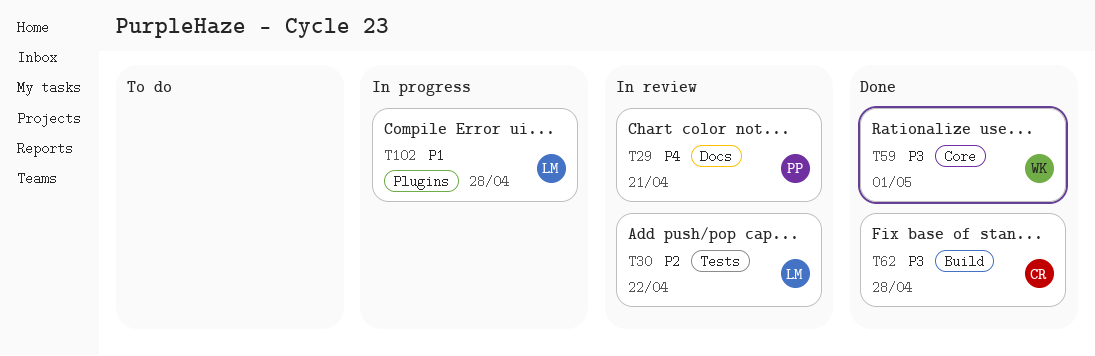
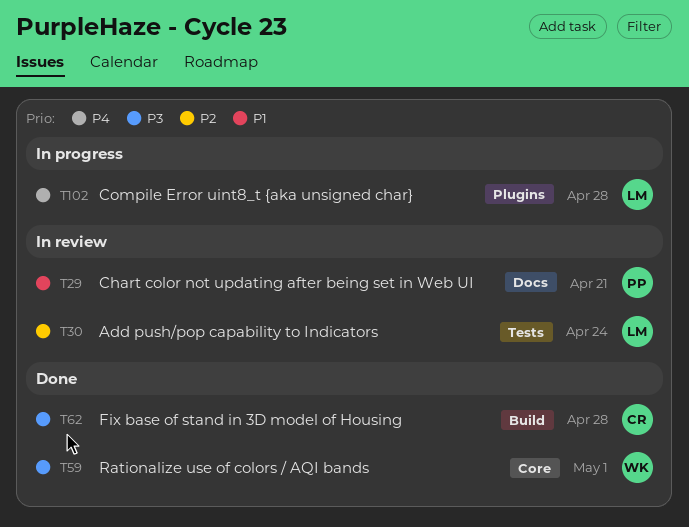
T29, priority: P4 -> P1
T30, due: Apr 22 -> Apr 24
T102, priority: P1 -> P4

